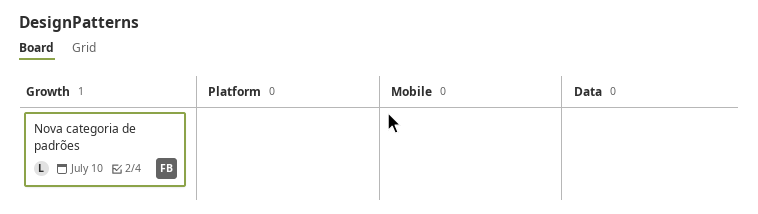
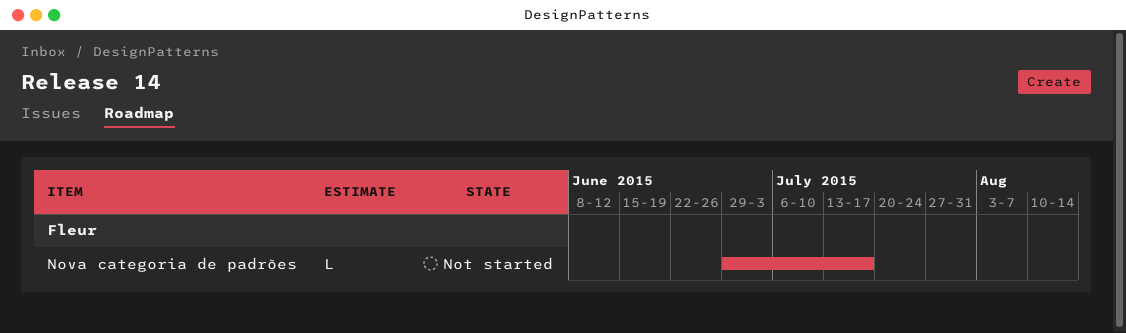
Nova categoria de padrões, due: Jul 10 -> Jul 17

